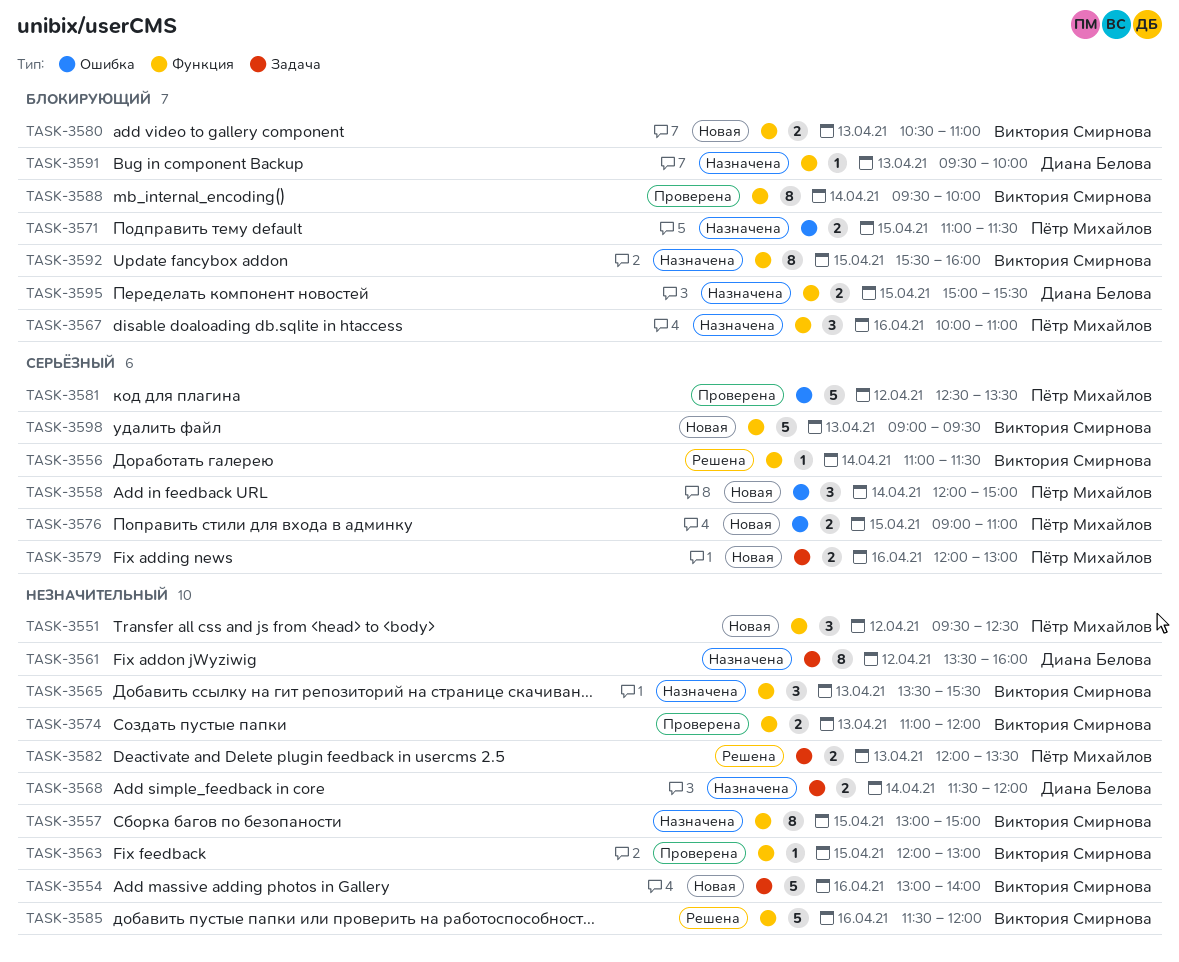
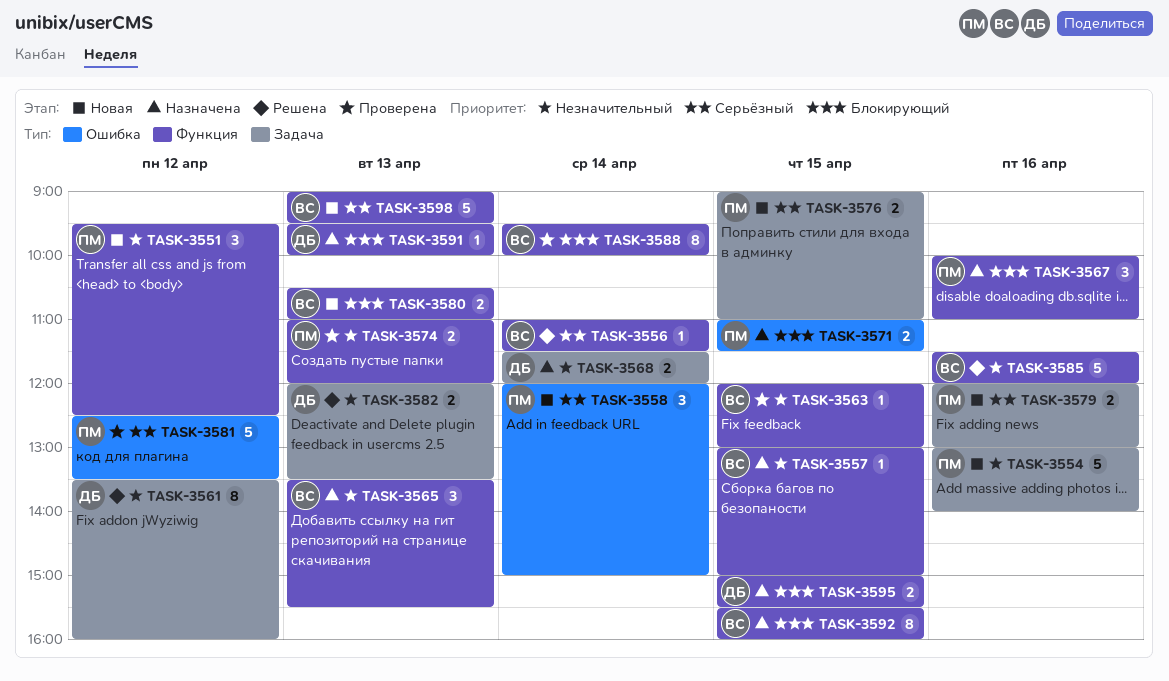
TASK-3554, owner: Виктория Смирнова -> Пётр Михайлов
TASK-3557, estimate: 8 -> 1
TASK-3561, status: Назначена -> Решена
TASK-3574, owner: Виктория Смирнова -> Пётр Михайлов
TASK-3576, label: Ошибка -> Задача
TASK-3582, owner: Пётр Михайлов -> Диана Белова

